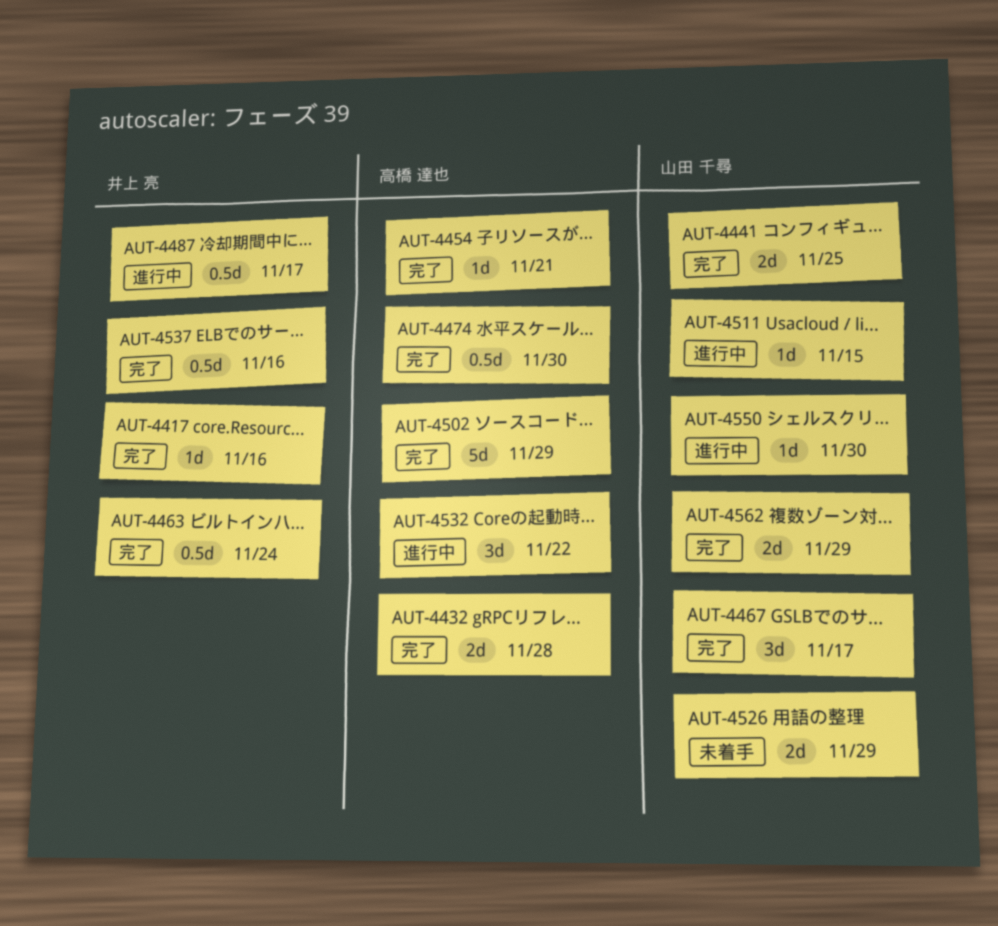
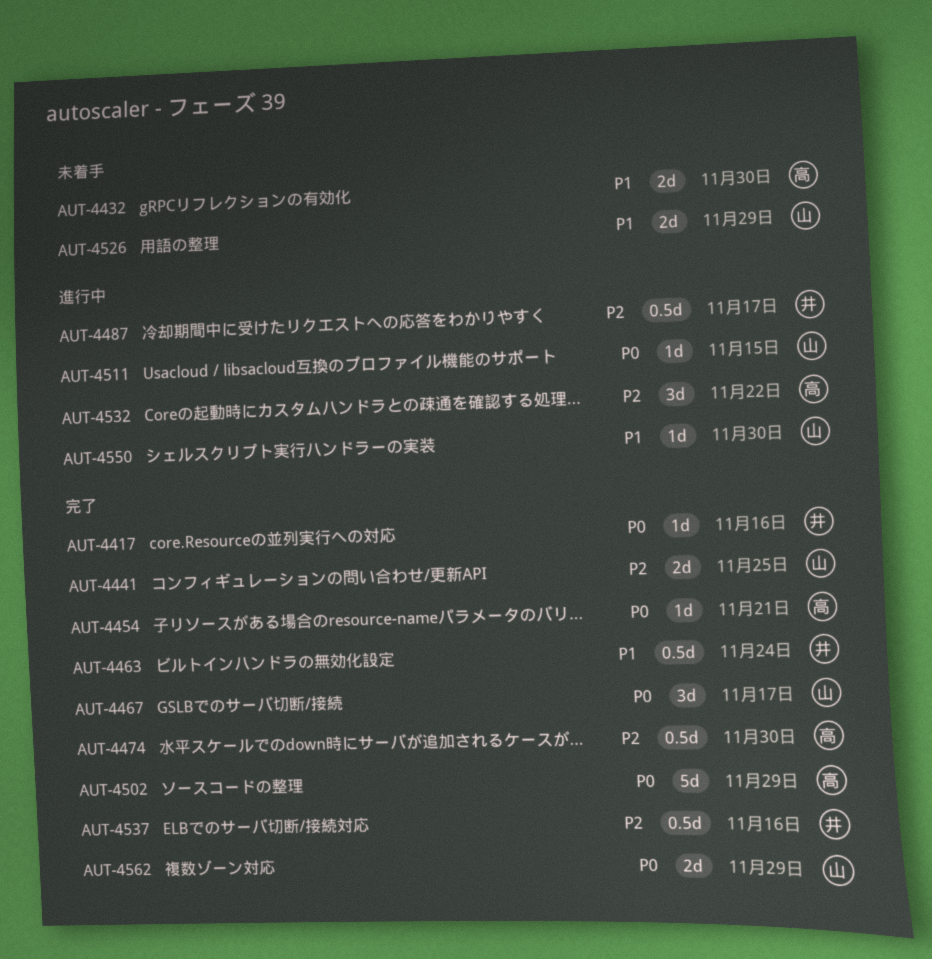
AUT-4432, status: 完了 -> 未着手
AUT-4432, due: Nov 28 -> Nov 30

